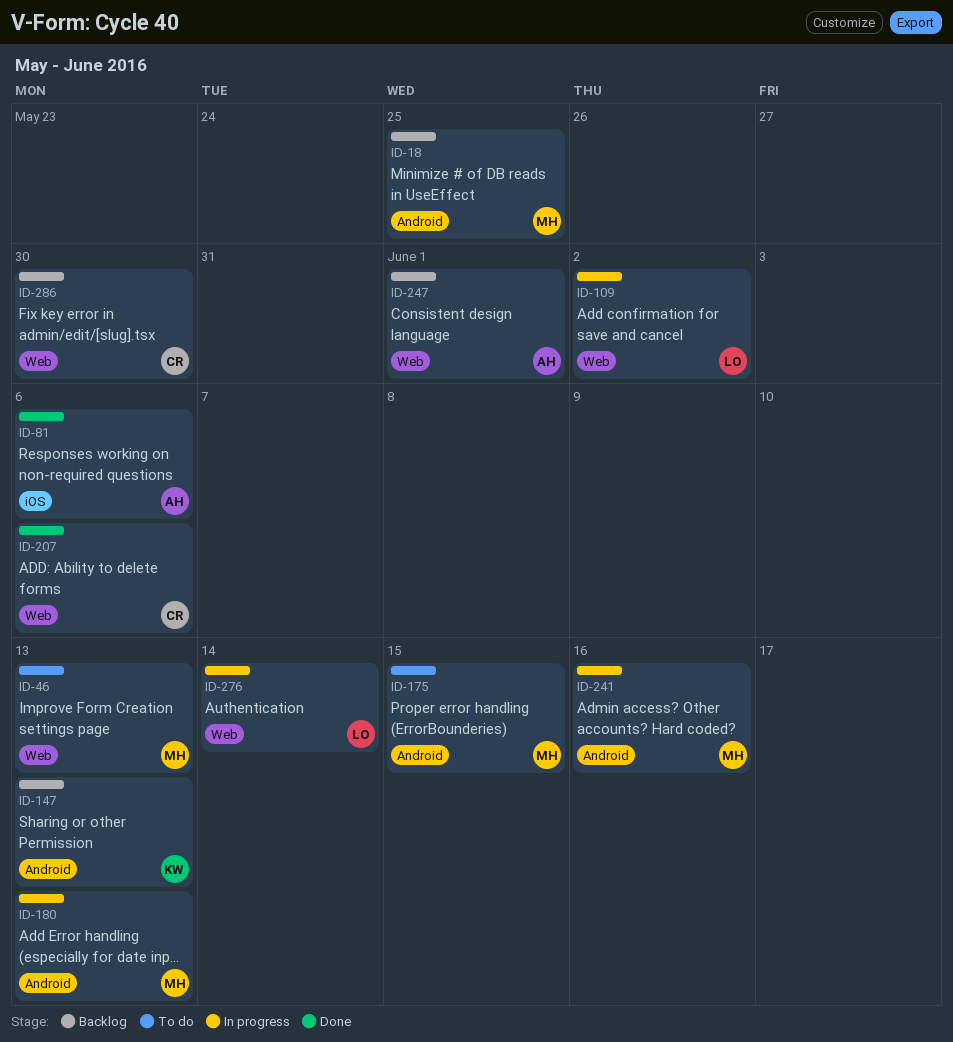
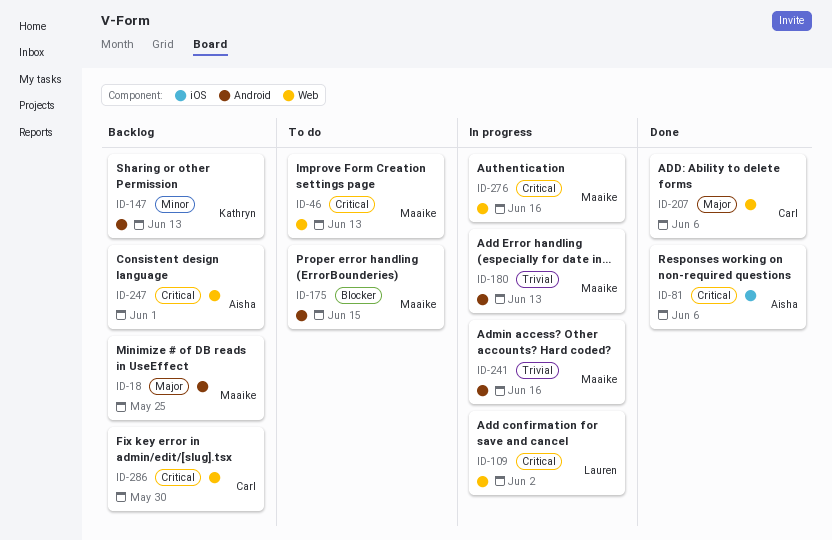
ID-276, owner: Lauren -> Maaike
ID-276, due: Jun 14 -> Jun 16

